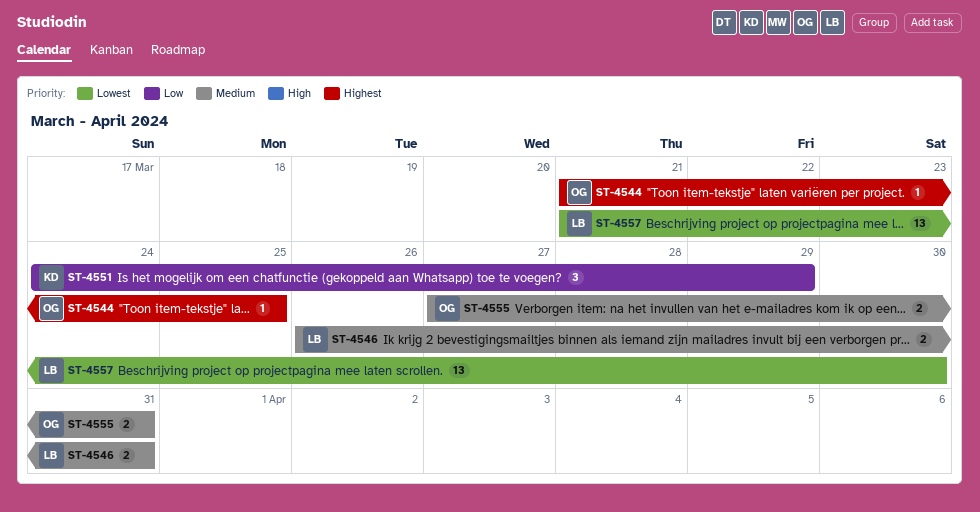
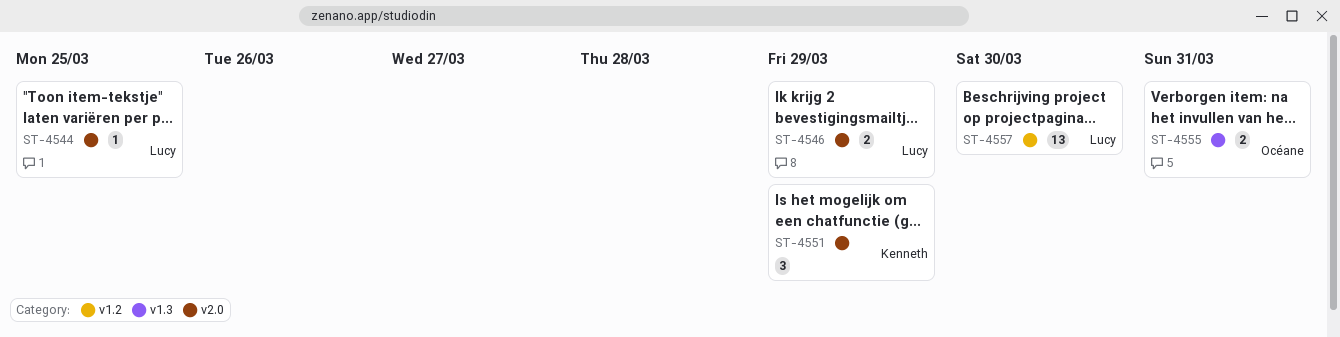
ST-4544, owner: Océane -> Lucy
ST-4546, due: Mar 31 -> Mar 29

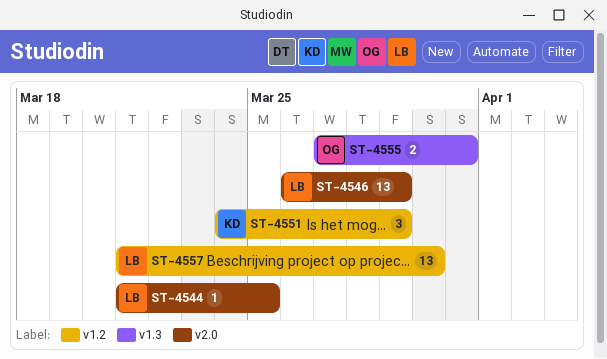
ST-4546, estimate: 2 -> 13
ST-4551, label: v2.0 -> v1.2

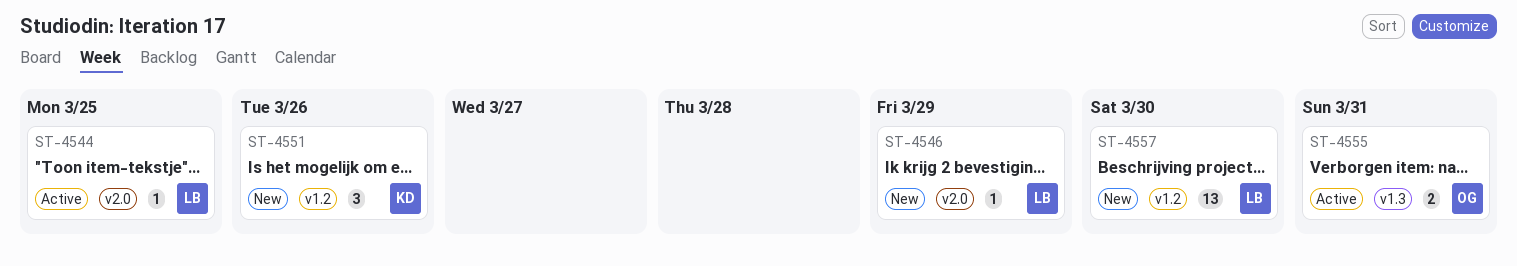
ST-4546, estimate: 13 -> 1
ST-4551, due: Mar 29 -> Mar 26

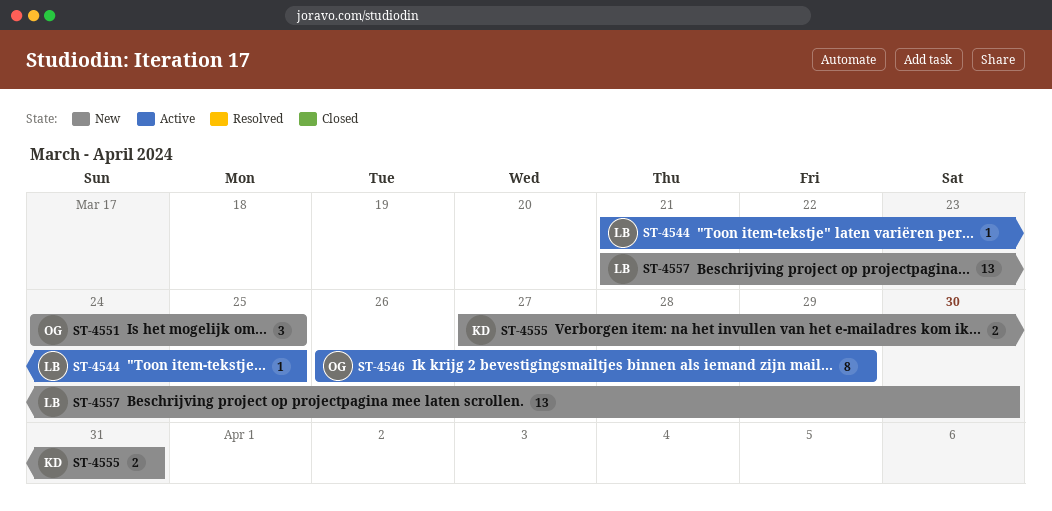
ST-4546, status: New -> Active
ST-4546, owner: LB -> OG
ST-4546, estimate: 1 -> 8
ST-4551, owner: KD -> OG
ST-4551, due: Mar 26 -> Mar 25
ST-4555, status: Active -> New
ST-4555, owner: OG -> KD

